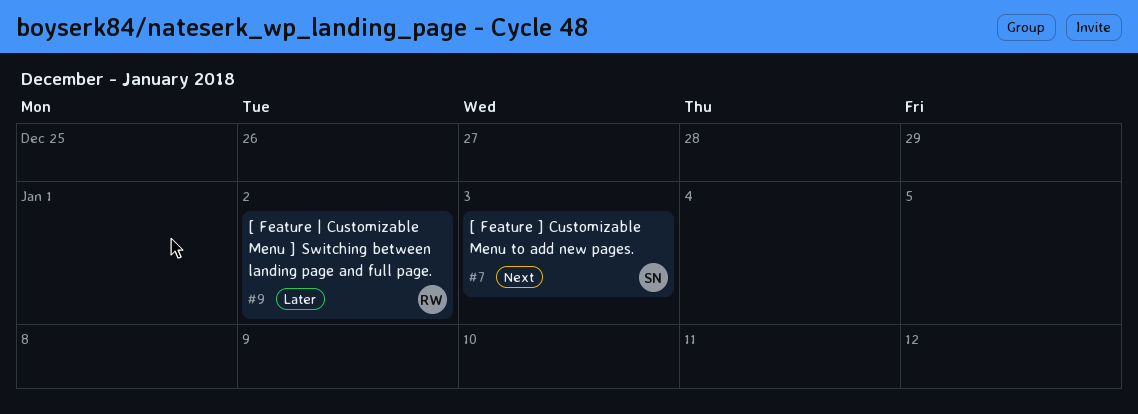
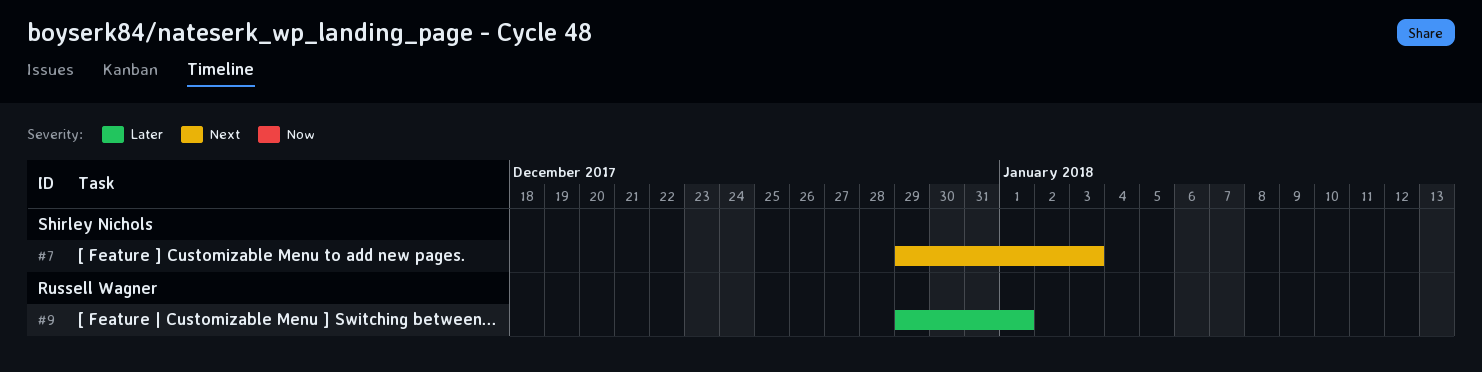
#9, due: Jan 2 -> Jan 1

